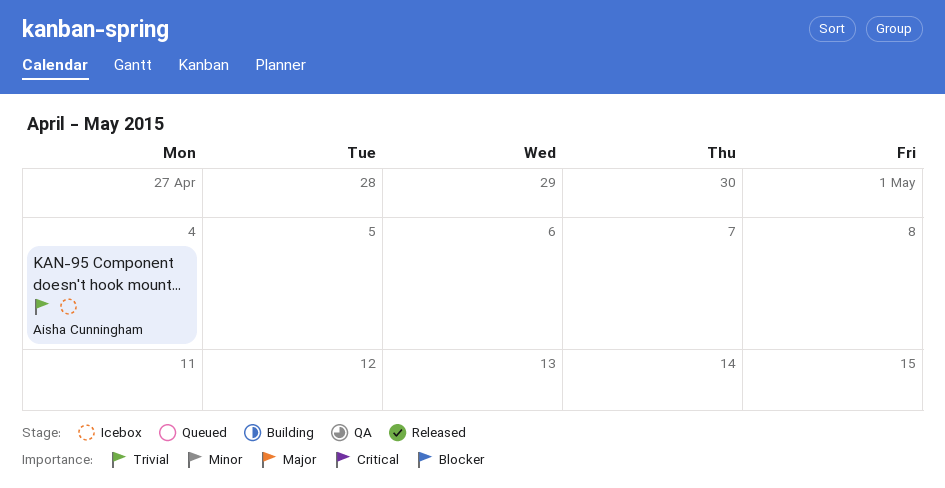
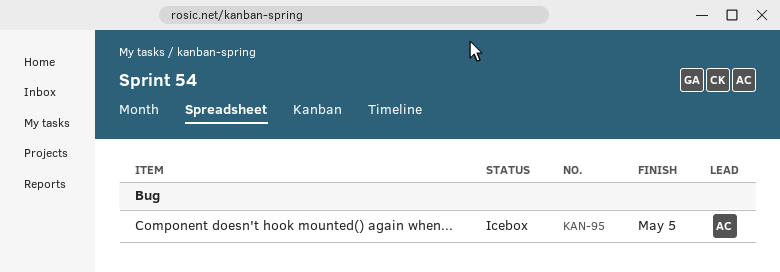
KAN-95, due: May 4 -> May 5

